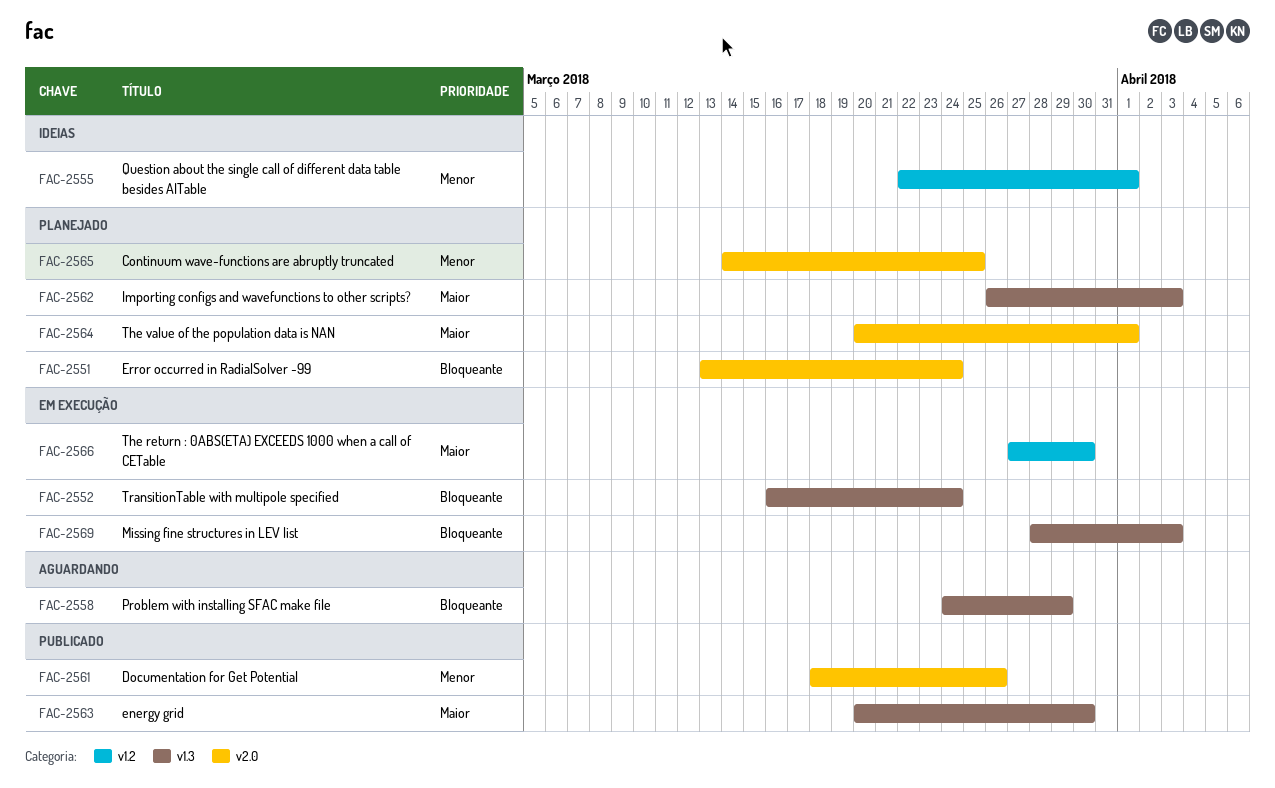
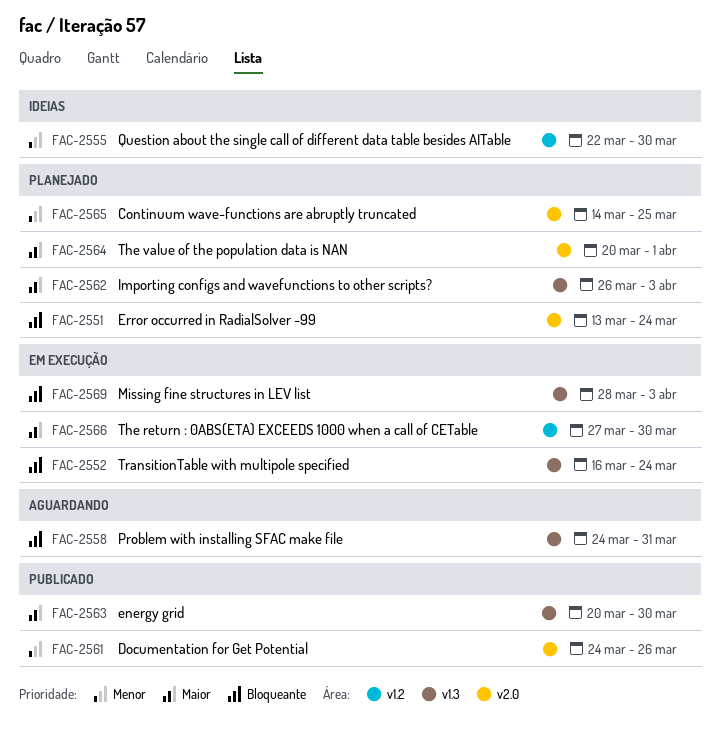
FAC-2555, due: Apr 1 -> Mar 30
FAC-2558, due: Mar 29 -> Mar 31
FAC-2561, start: Mar 18 -> Mar 24

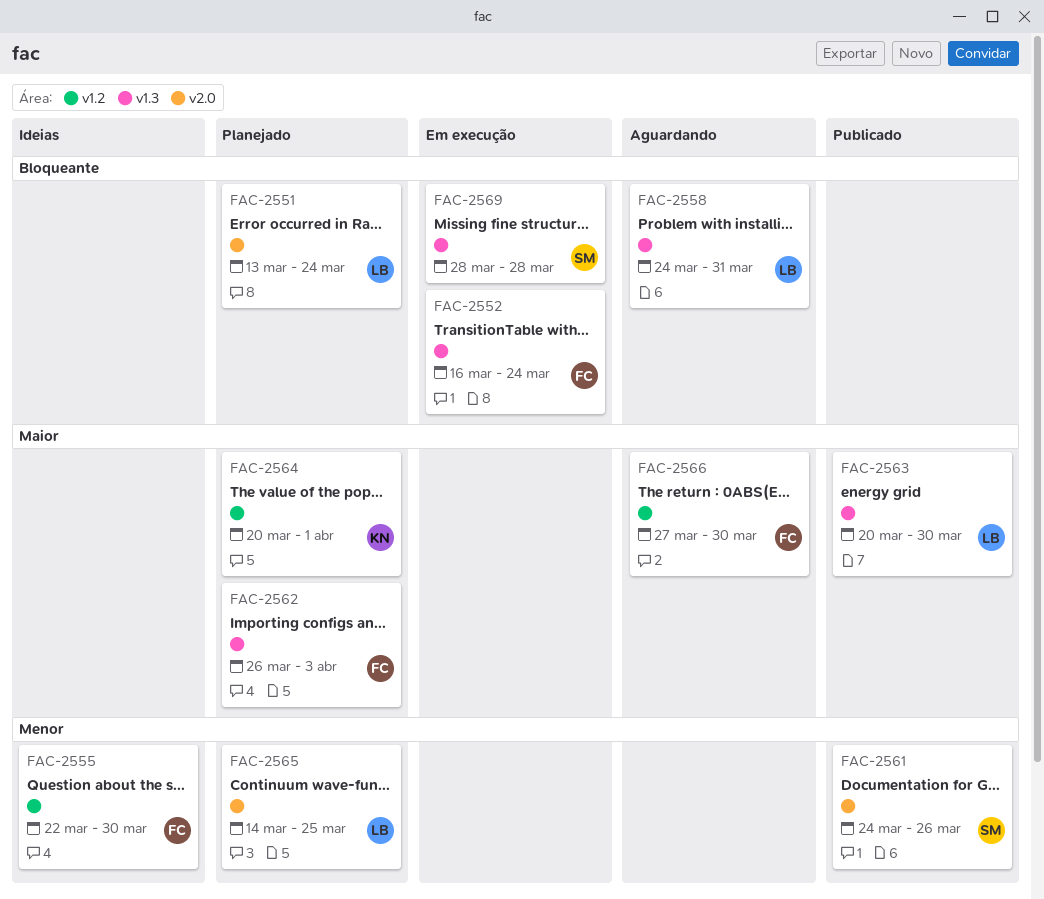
FAC-2564, label: v2.0 -> v1.2
FAC-2566, status: Em execução -> Aguardando
FAC-2569, due: Apr 3 -> Mar 28

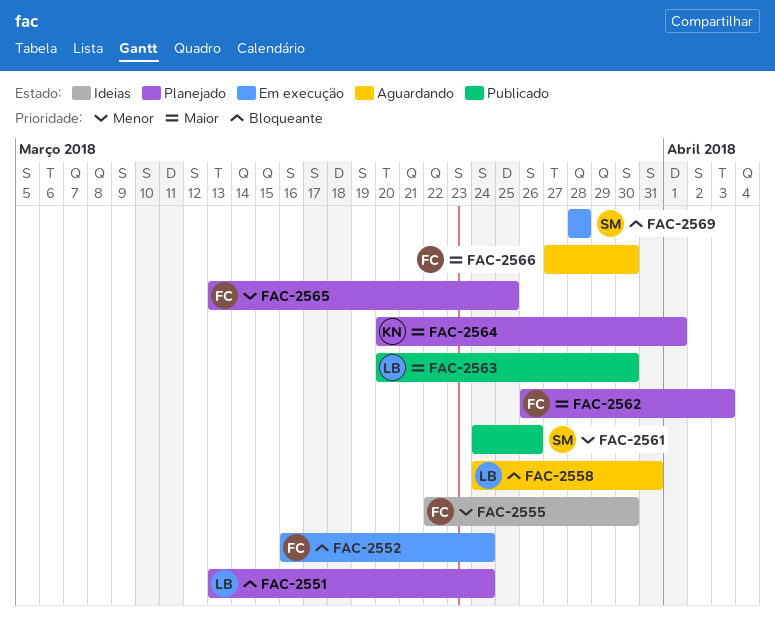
FAC-2565, owner: LB -> FC
FAC-2565, start: Mar 14 -> Mar 13

